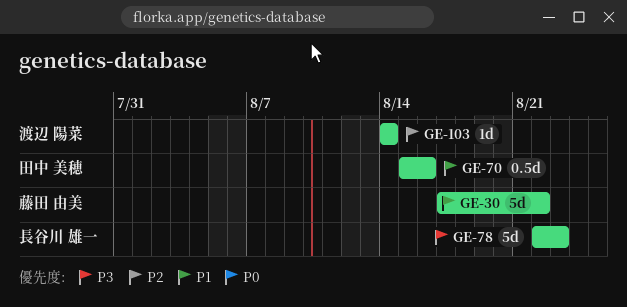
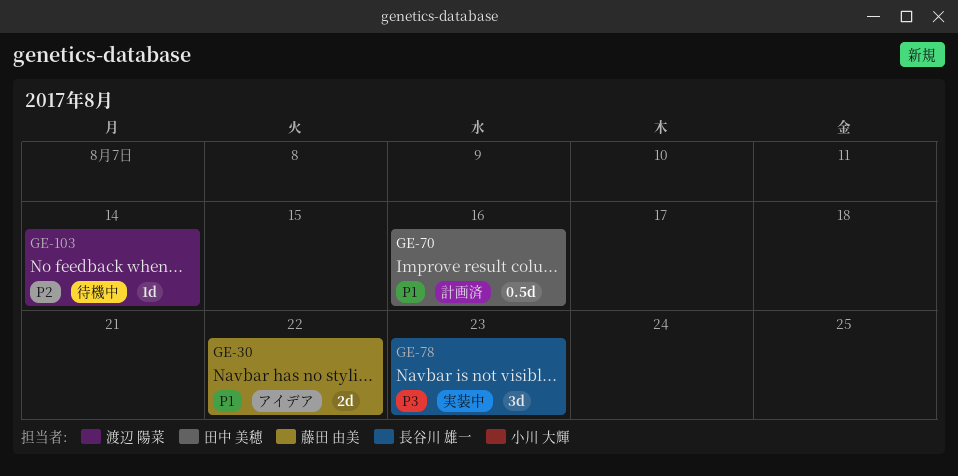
GE-30, estimate: 5d -> 2d
GE-78, estimate: 5d -> 3d

